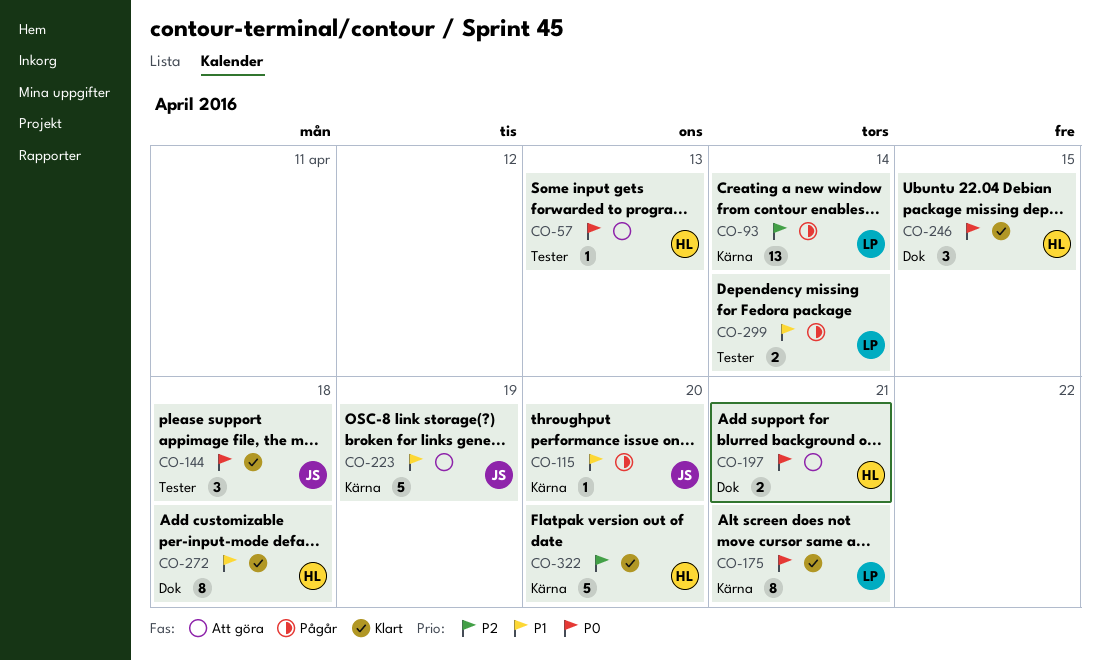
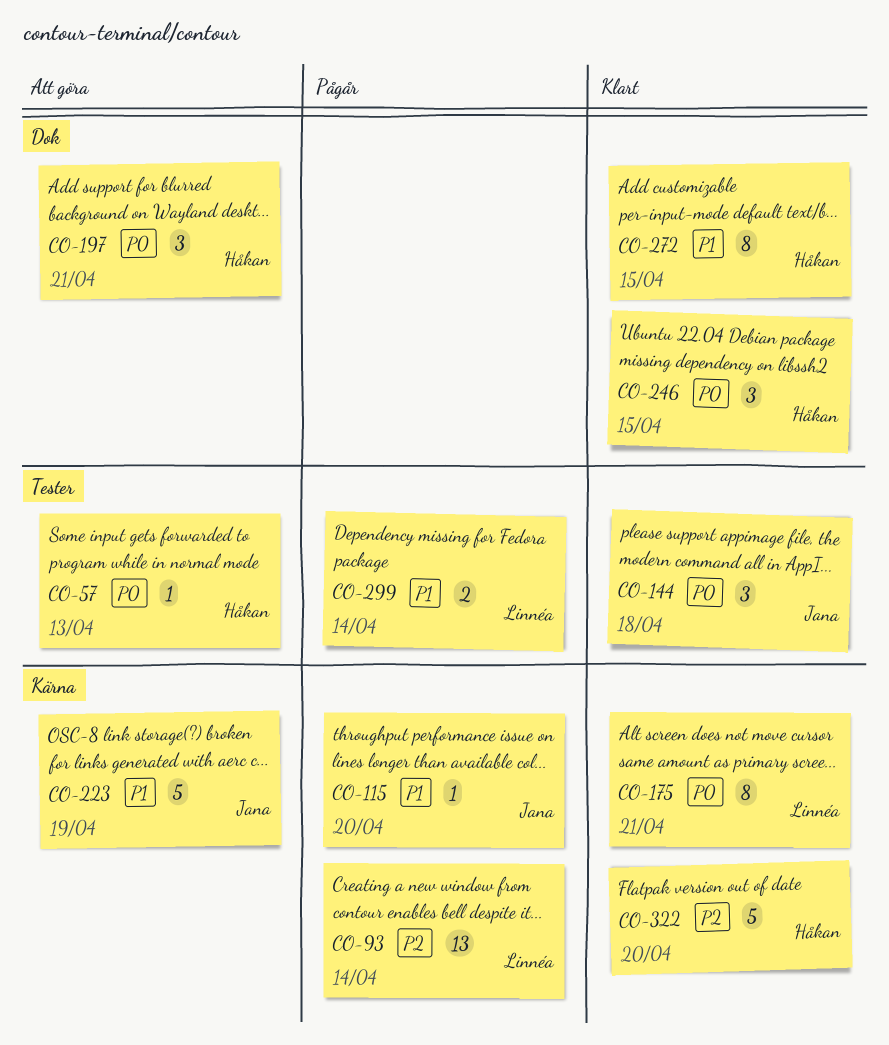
CO-197, estimate: 2 -> 3
CO-272, due: Apr 18 -> Apr 15

